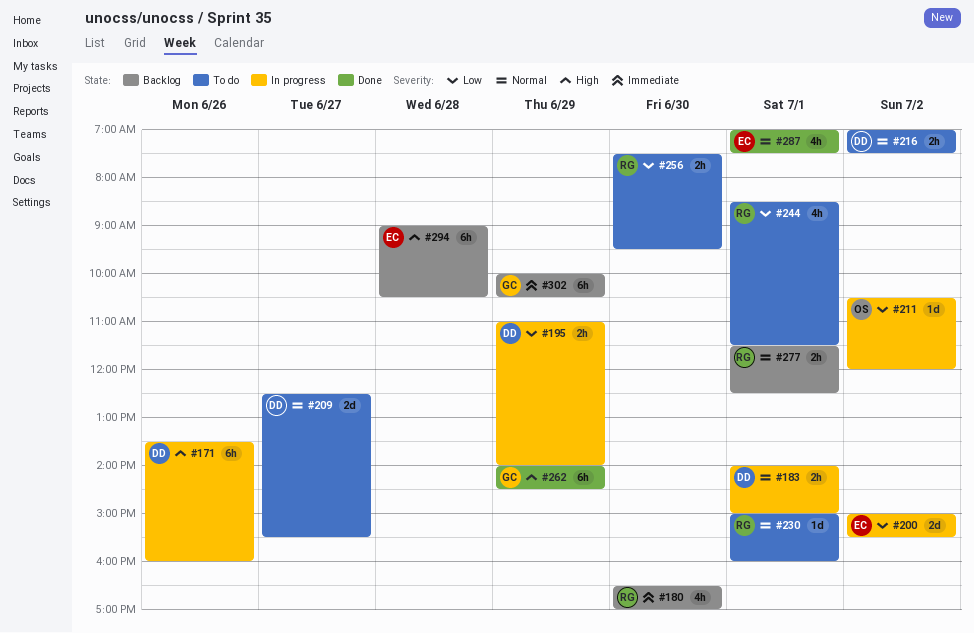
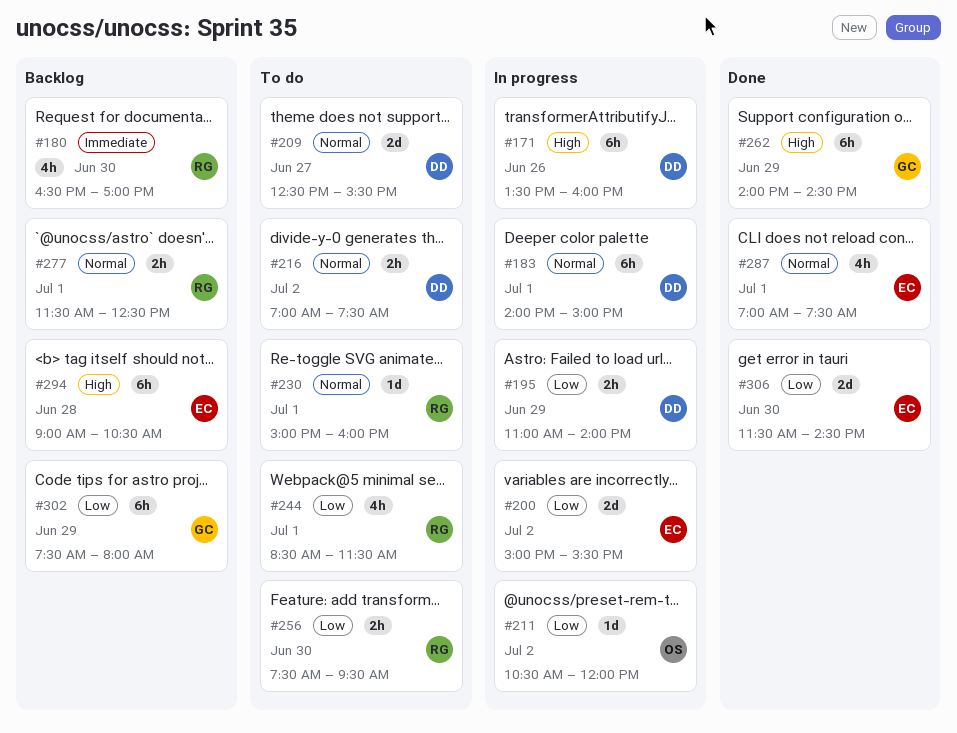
#183, estimate: 2h -> 6h
#302, priority: Immediate -> Low
#302, begins: 10:00 -> 07:30
#302, ends: 10:30 -> 08:00
#306: none -> present

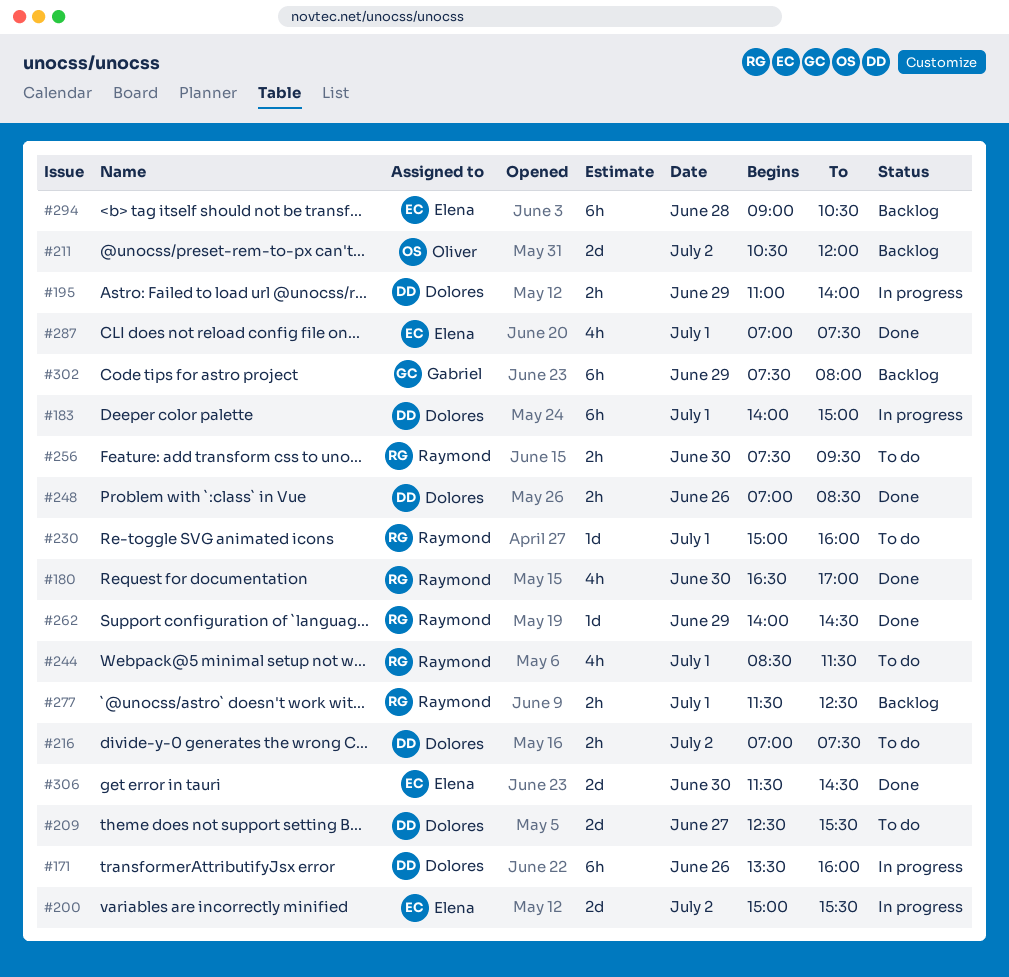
#180, status: Backlog -> Done
#211, status: In progress -> Backlog
#211, estimate: 1d -> 2d
#248: none -> present
#262, owner: Gabriel -> Raymond
#262, estimate: 6h -> 1d

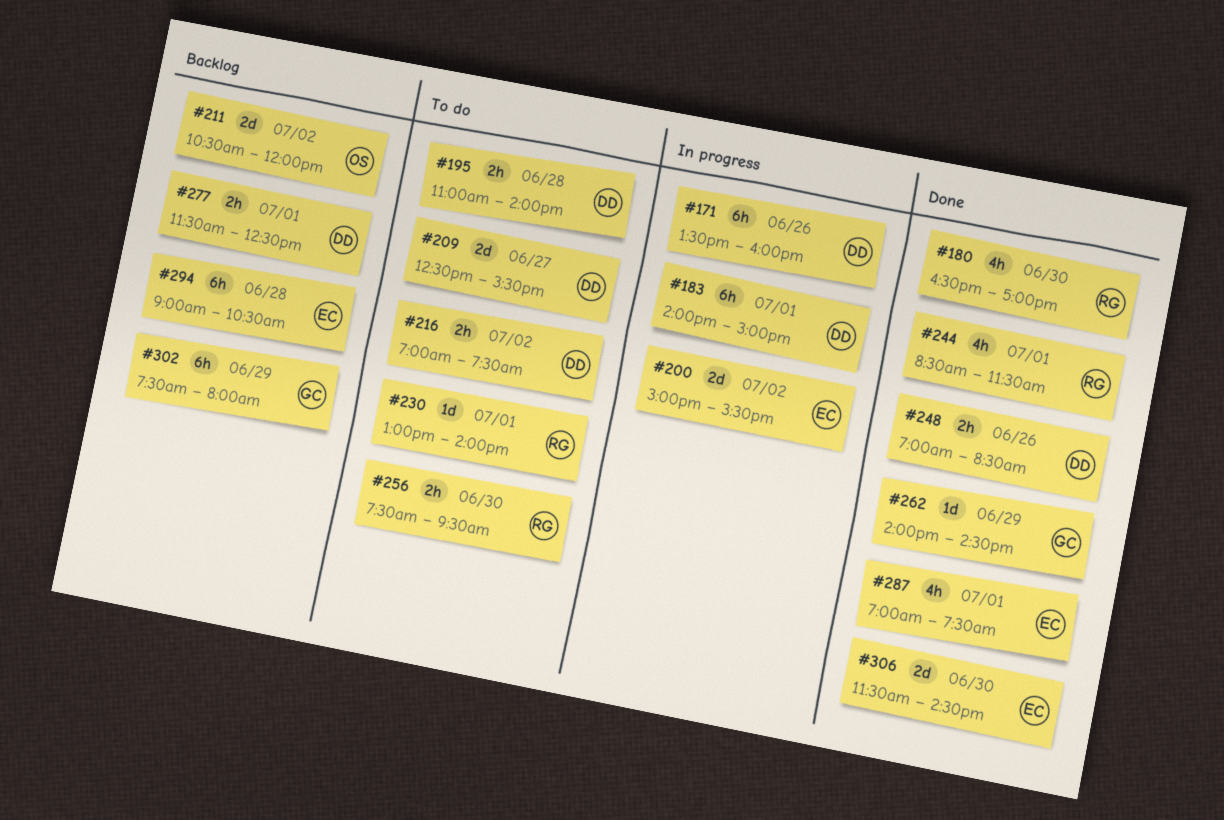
#195, status: In progress -> To do
#195, day: Jun 29 -> Jun 28
#230, begins: 15:00 -> 13:00
#230, ends: 16:00 -> 14:00
#244, status: To do -> Done
#262, owner: Raymond -> Gabriel
#277, owner: Raymond -> Dolores

